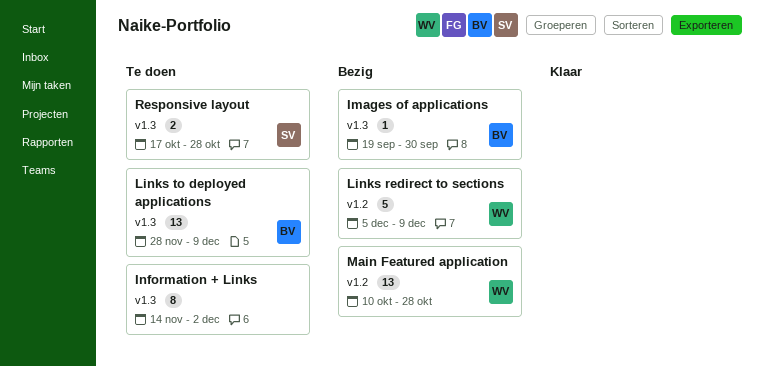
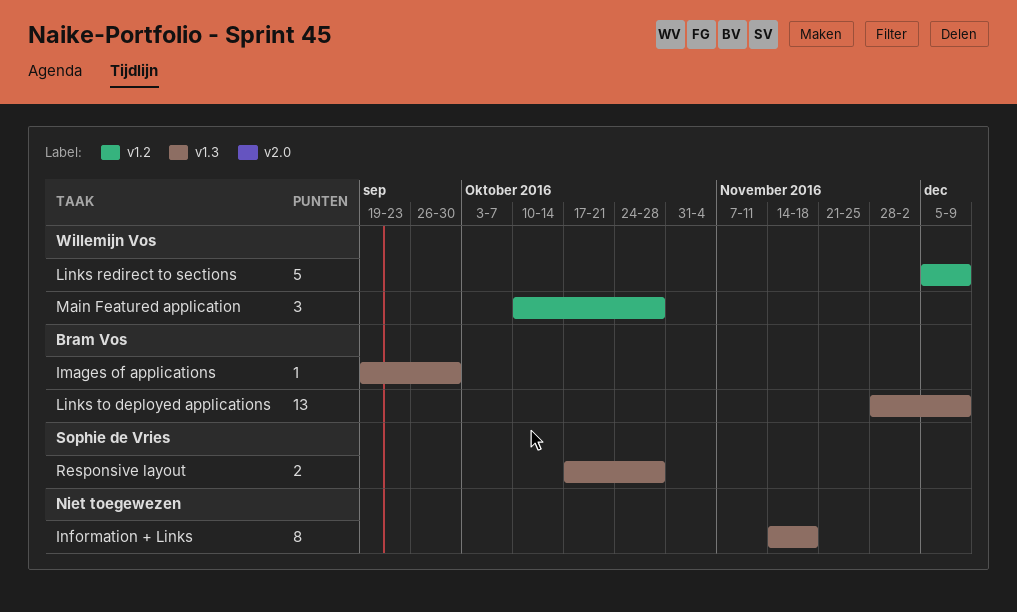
Information + Links, due: Dec 2 -> Nov 18
Main Featured application, estimate: 13 -> 3

